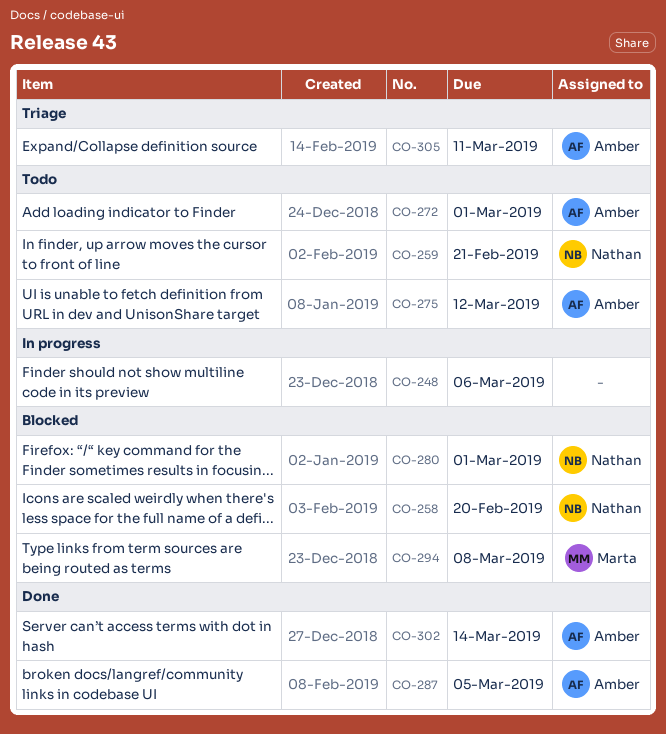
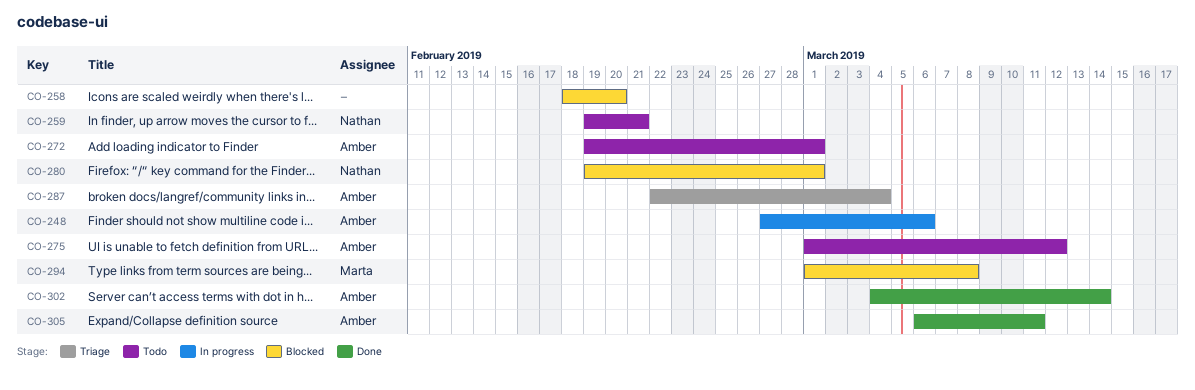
CO-248, owner: none -> Amber
CO-258, owner: Nathan -> none
CO-287, status: Done -> Triage
CO-287, due: Mar 5 -> Mar 4
CO-305, status: Triage -> Done

